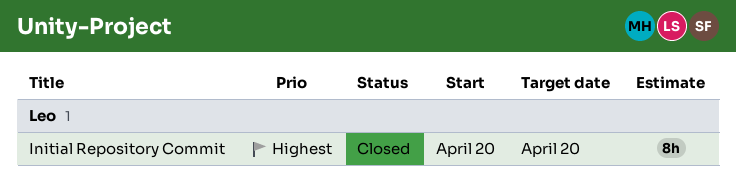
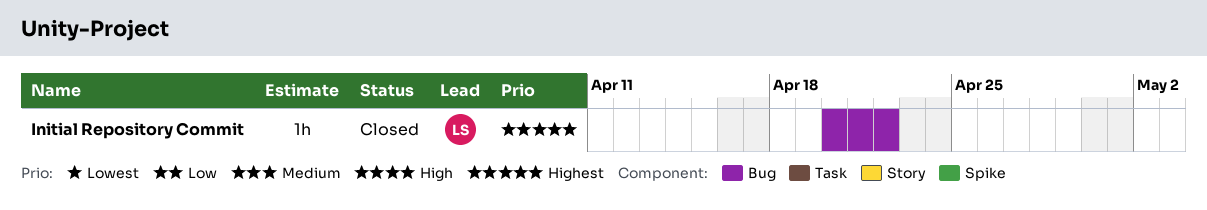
Initial Repository Commit, estimate: 8h -> 1h
Initial Repository Commit, due: Apr 20 -> Apr 22

